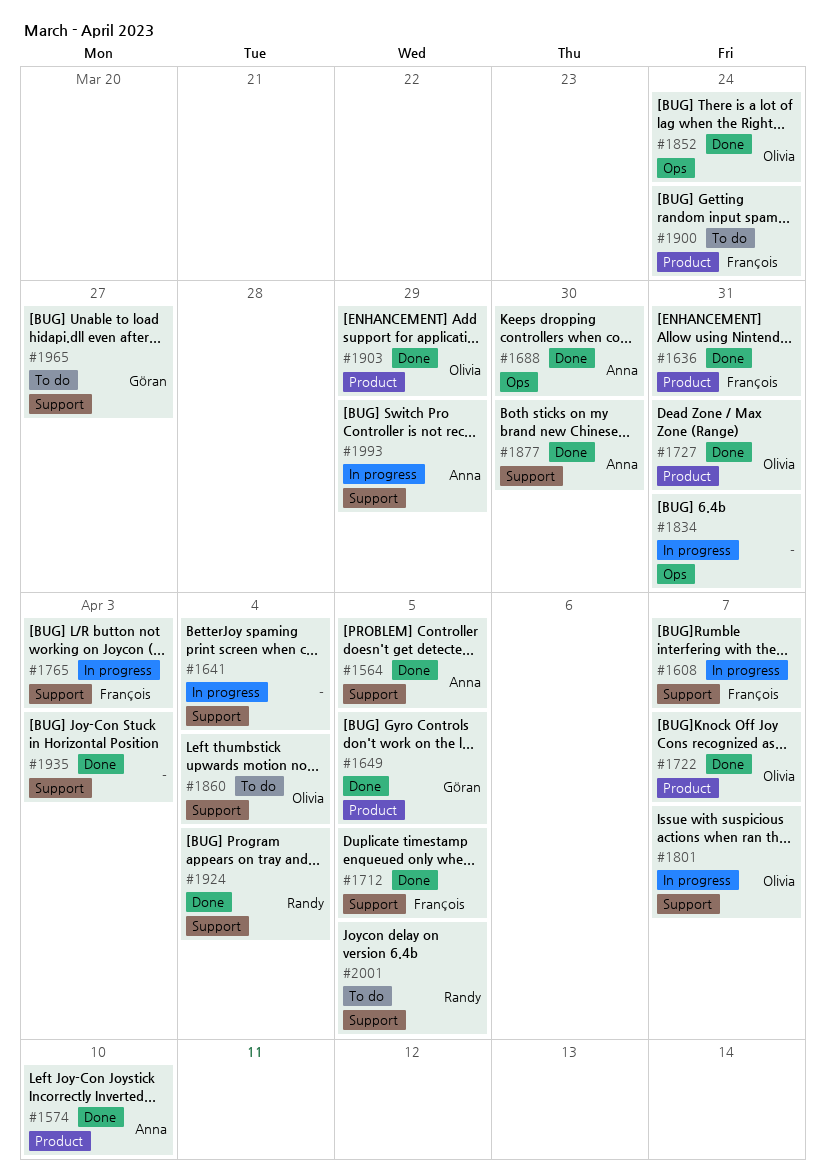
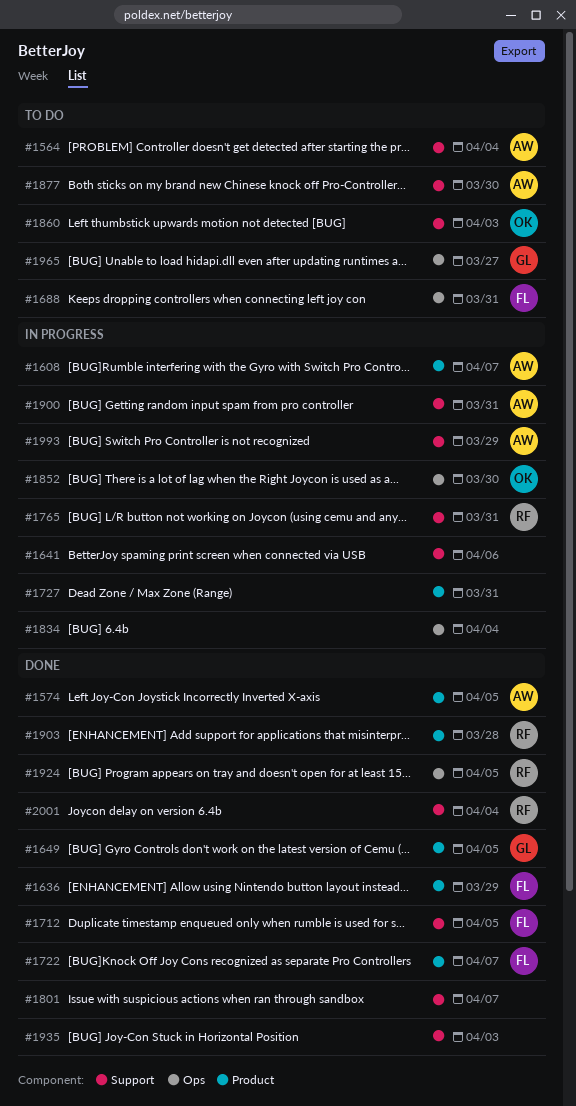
#1564, status: Done -> To do
#1564, due: Apr 5 -> Apr 4
#1574, due: Apr 10 -> Apr 5
#1608, owner: François -> Anna
#1608, label: Support -> Product
#1636, due: Mar 31 -> Mar 29
#1641, due: Apr 4 -> Apr 6
#1688, status: Done -> To do
#1688, owner: Anna -> François
#1688, due: Mar 30 -> Mar 31
#1722, owner: Olivia -> François
#1727, status: Done -> In progress
#1727, owner: Olivia -> none
#1765, owner: François -> Randy
#1765, due: Apr 3 -> Mar 31
#1801, status: In progress -> Done
#1801, owner: Olivia -> none
#1834, due: Mar 31 -> Apr 4
#1852, status: Done -> In progress
#1852, due: Mar 24 -> Mar 30
#1860, due: Apr 4 -> Apr 3
#1877, status: Done -> To do
#1900, status: To do -> In progress
#1900, owner: François -> Anna
#1900, label: Product -> Support
#1900, due: Mar 24 -> Mar 31
#1903, owner: Olivia -> Randy
#1903, due: Mar 29 -> Mar 28
#1924, label: Support -> Ops
#1924, due: Apr 4 -> Apr 5
#1965, label: Support -> Ops
#2001, status: To do -> Done
#2001, due: Apr 5 -> Apr 4

